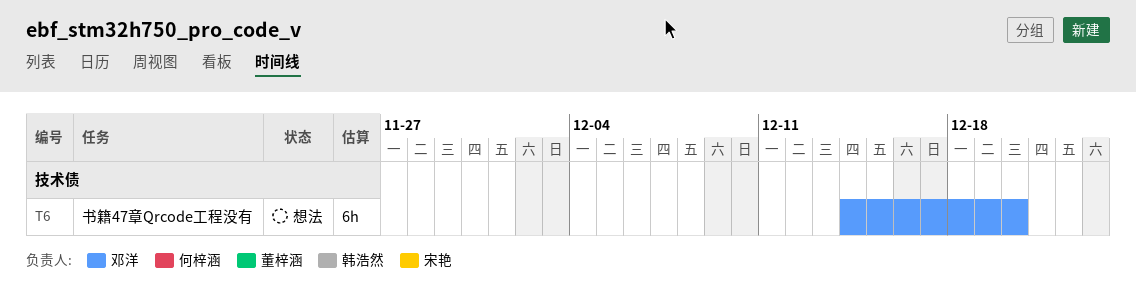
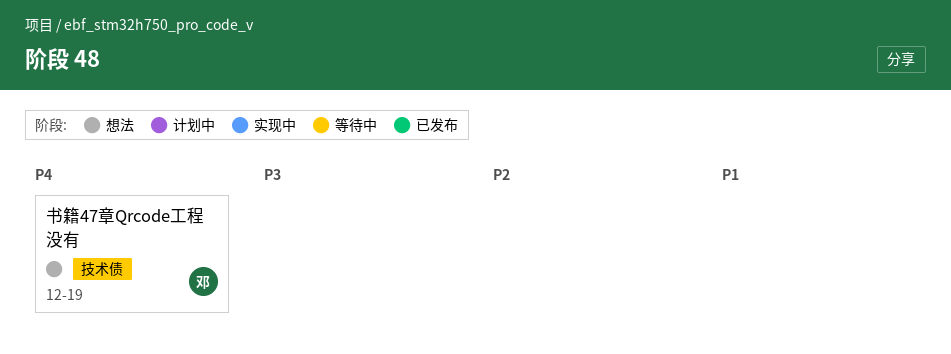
书籍47章Qrcode工程没有, due: Dec 20 -> Dec 19

